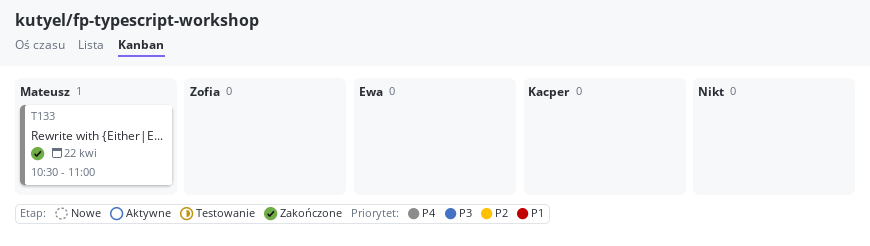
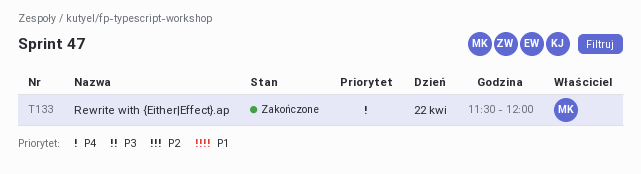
T133, begins: 10:30 -> 11:30
T133, ends: 11:00 -> 12:00

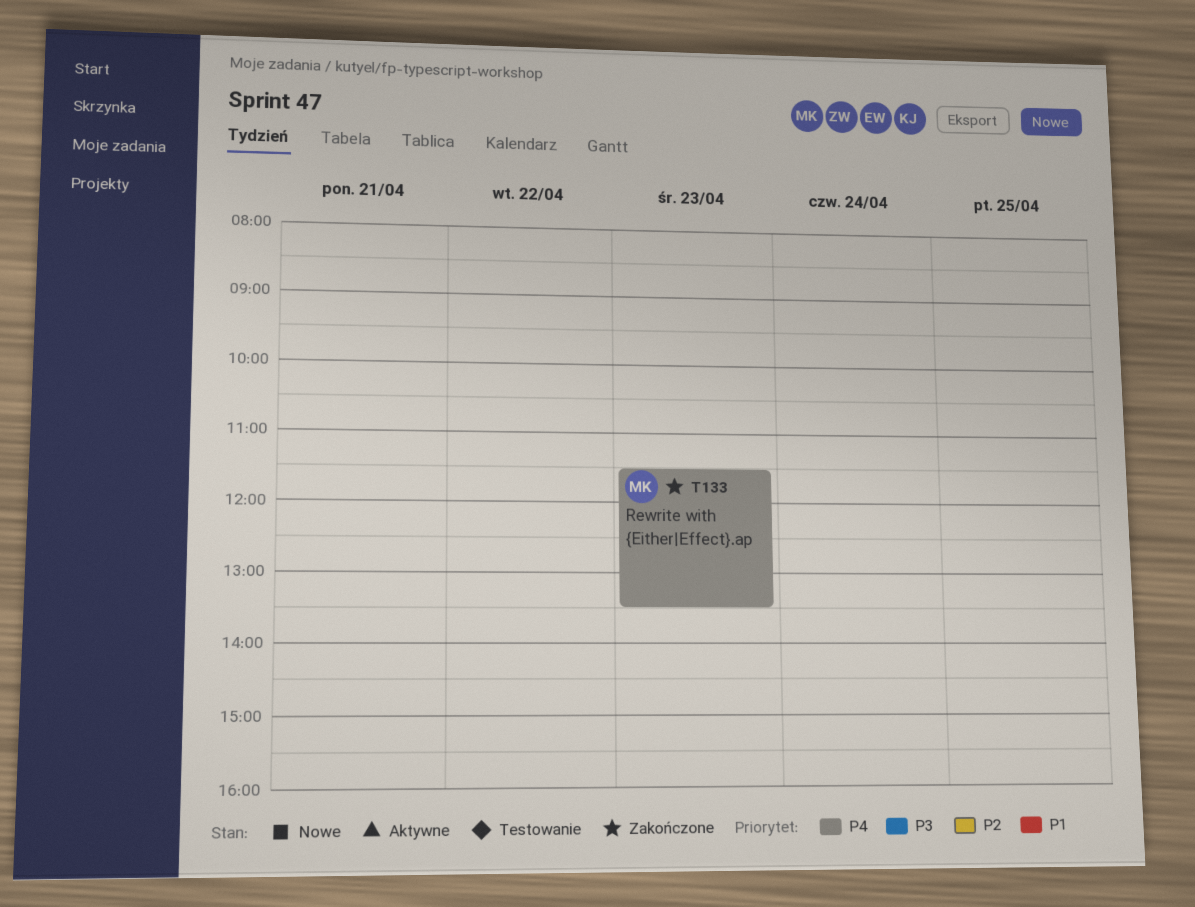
T133, day: Apr 22 -> Apr 23
T133, ends: 12:00 -> 13:30

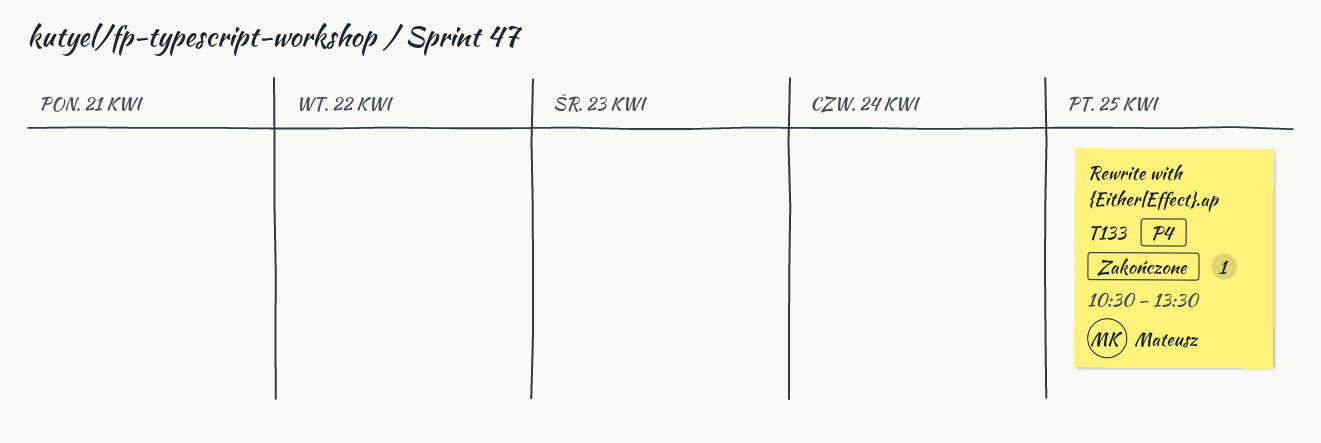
T133, day: Apr 23 -> Apr 25
T133, begins: 11:30 -> 10:30

